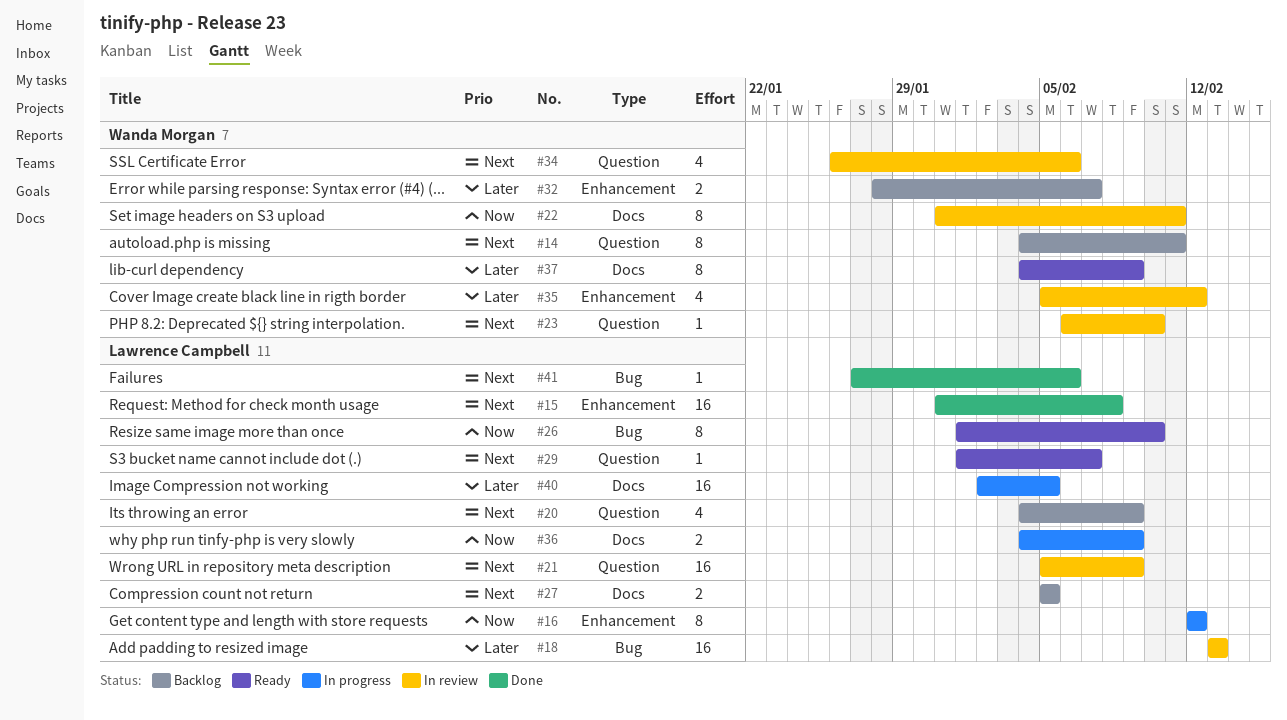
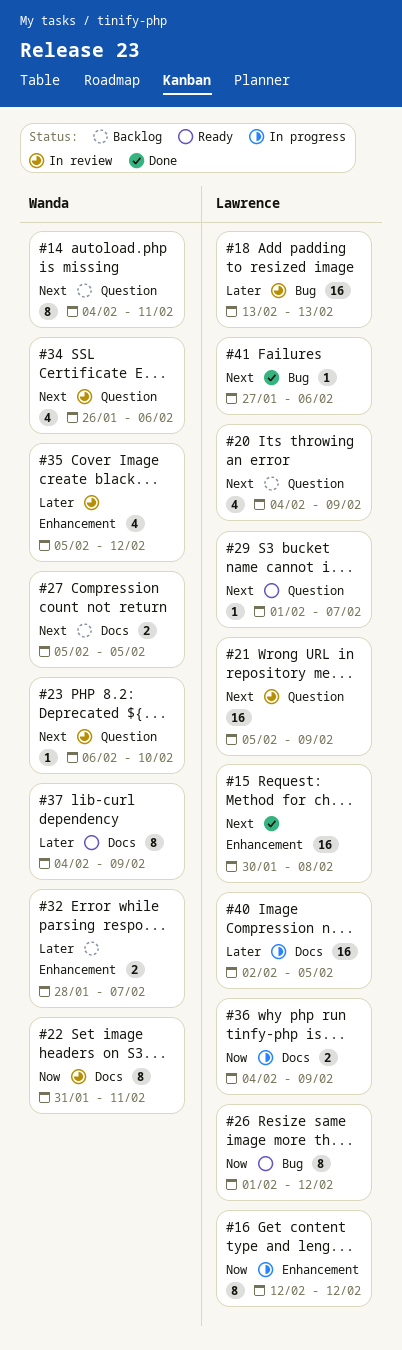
#15, start: Jan 31 -> Jan 30
#26, due: Feb 10 -> Feb 12
#27, owner: Lawrence Campbell -> Wanda Morgan

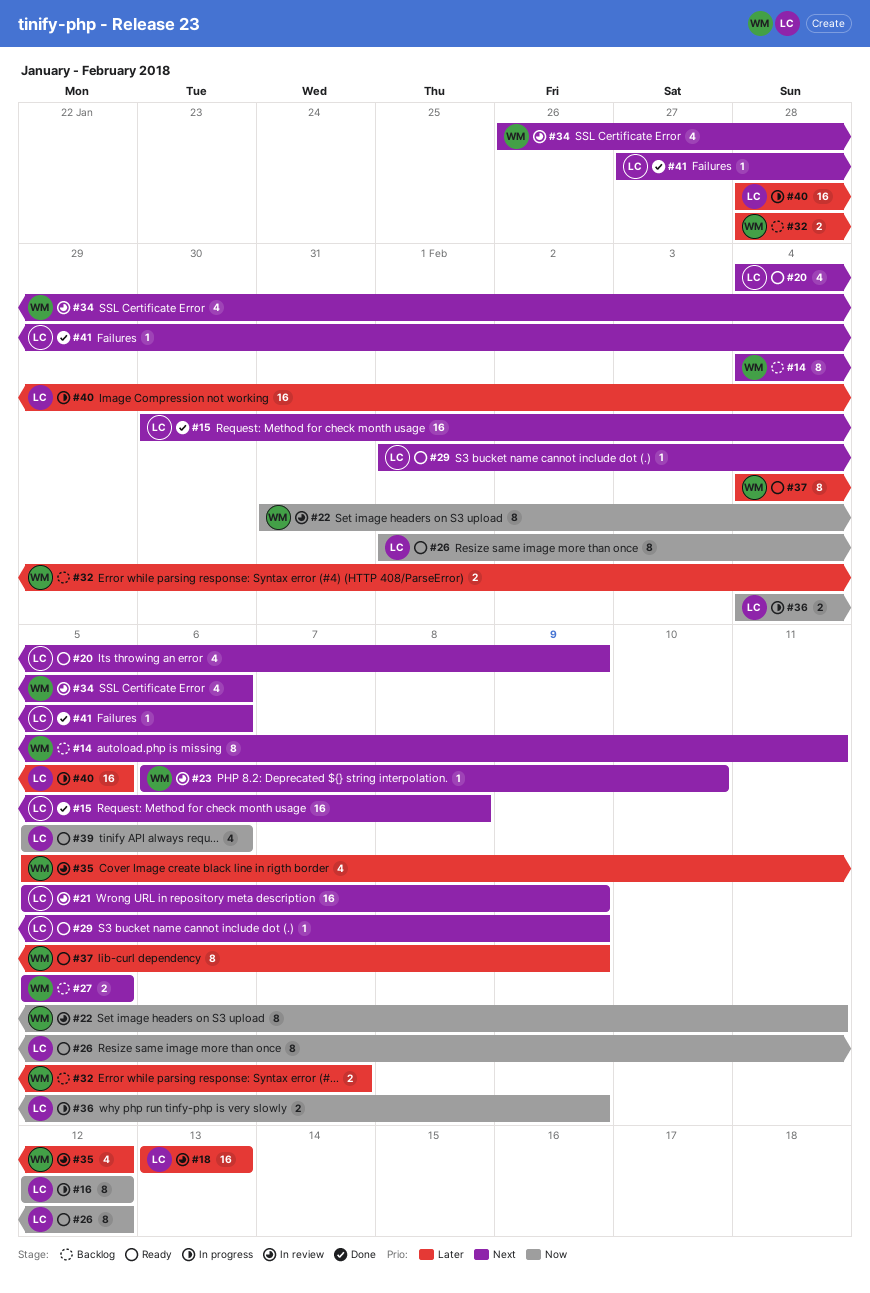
#20, status: Backlog -> Ready
#29, due: Feb 7 -> Feb 9
#39: none -> present
#40, start: Feb 2 -> Jan 28

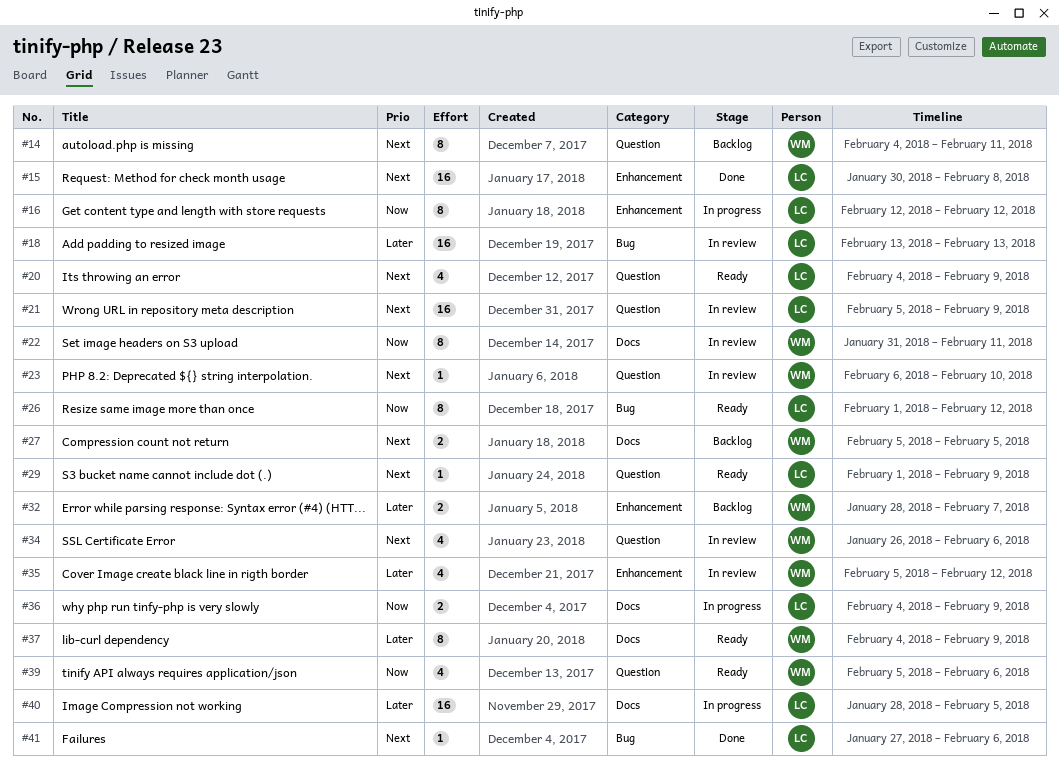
#39, owner: LC -> WM

